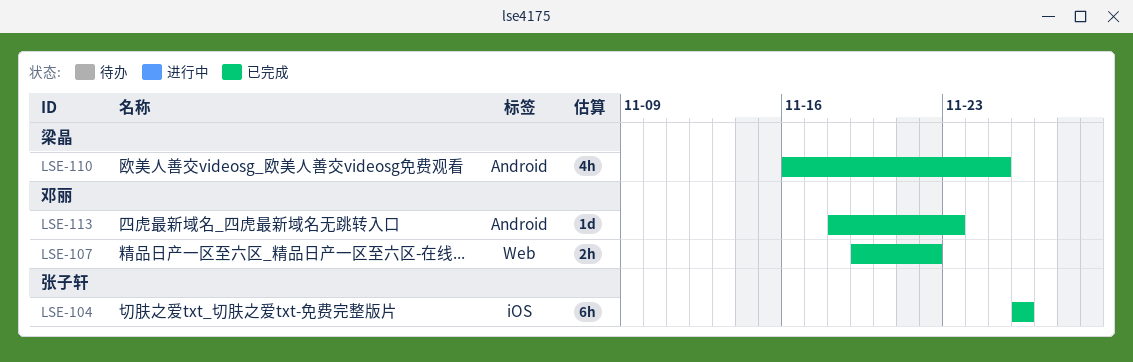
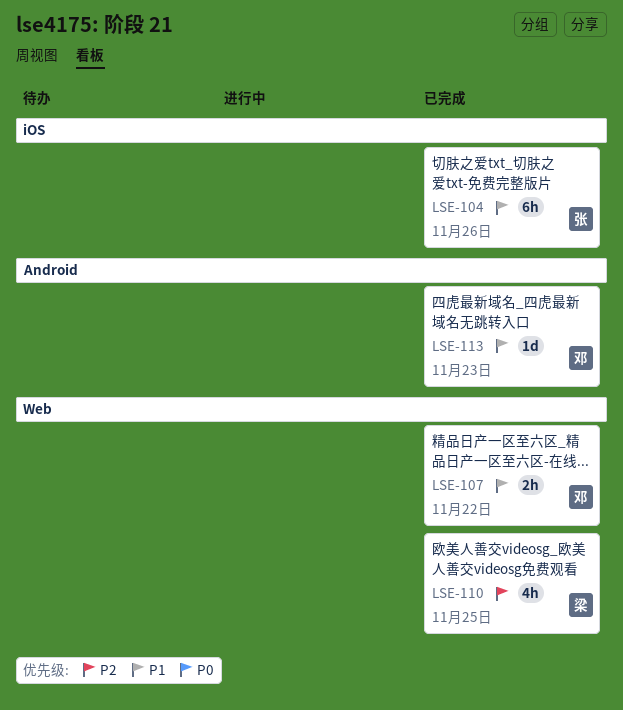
LSE-110, label: Android -> Web

